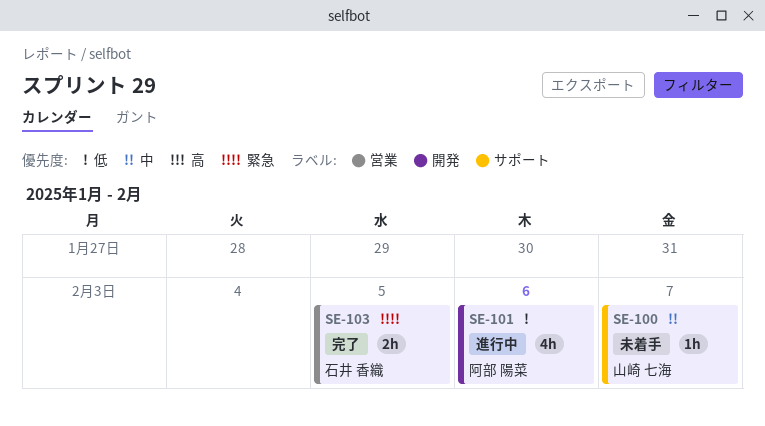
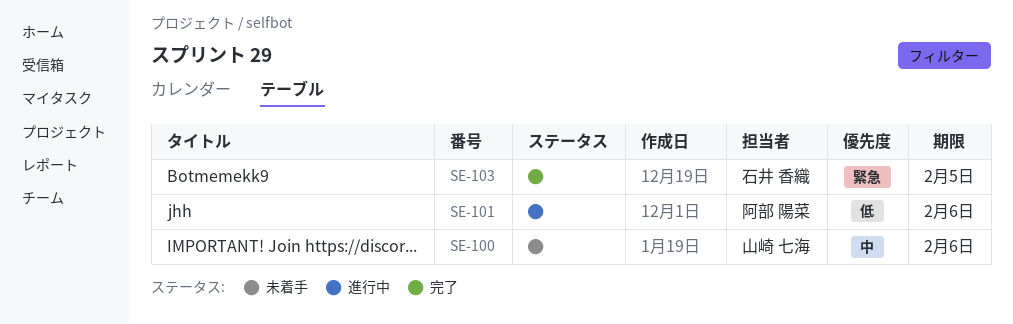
SE-100, due: Feb 7 -> Feb 6

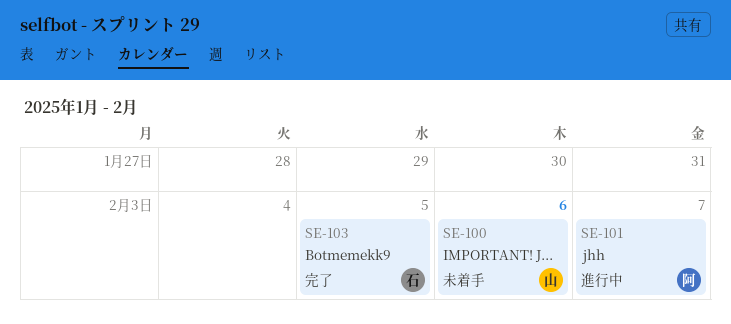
SE-101, due: Feb 6 -> Feb 7

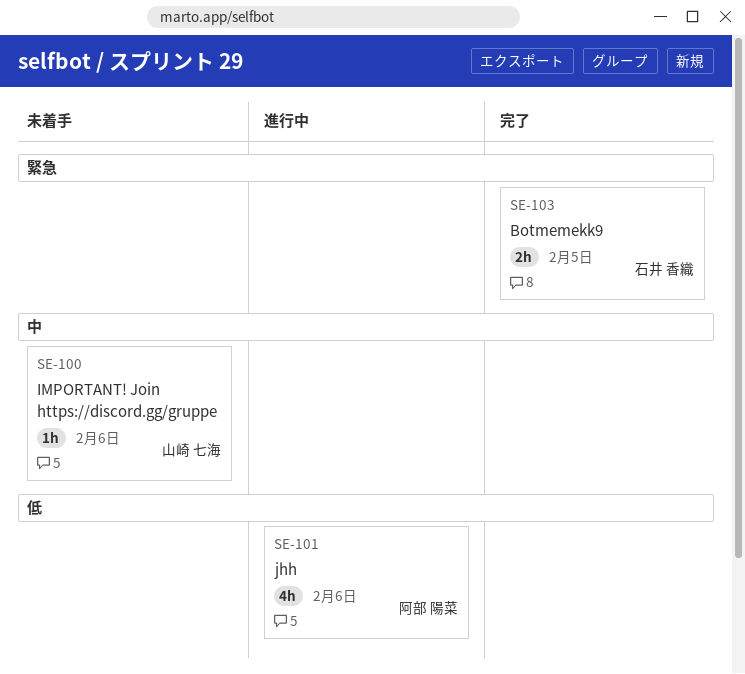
SE-101, due: Feb 7 -> Feb 6

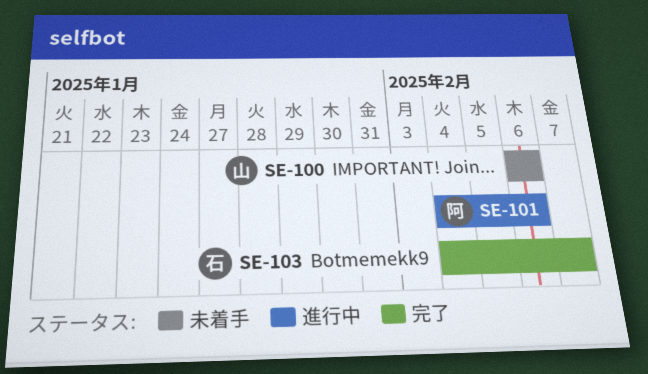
SE-103, due: Feb 5 -> Feb 7

